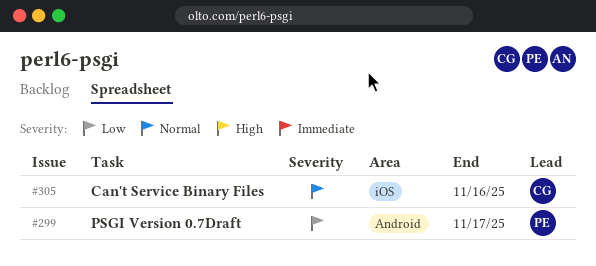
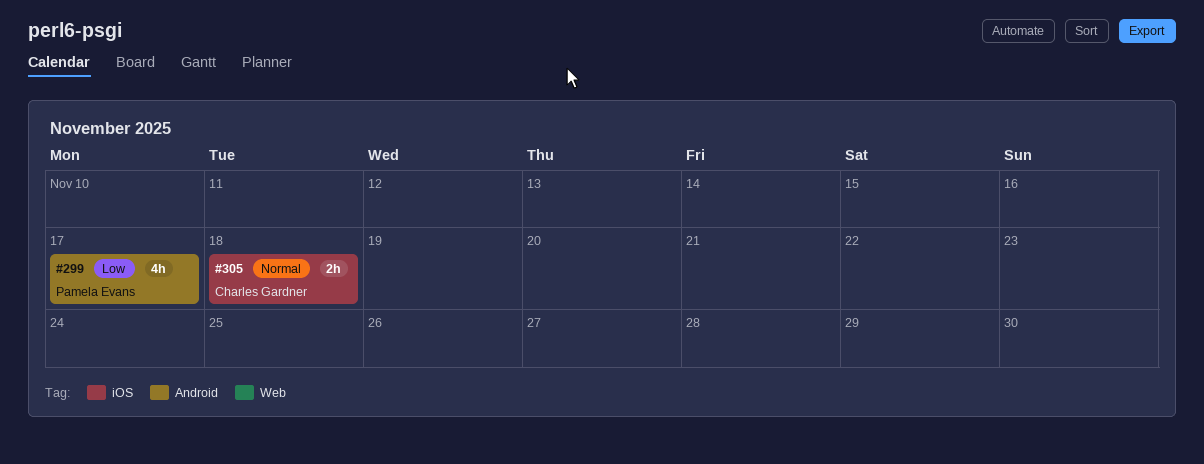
#305, due: Nov 16 -> Nov 18

